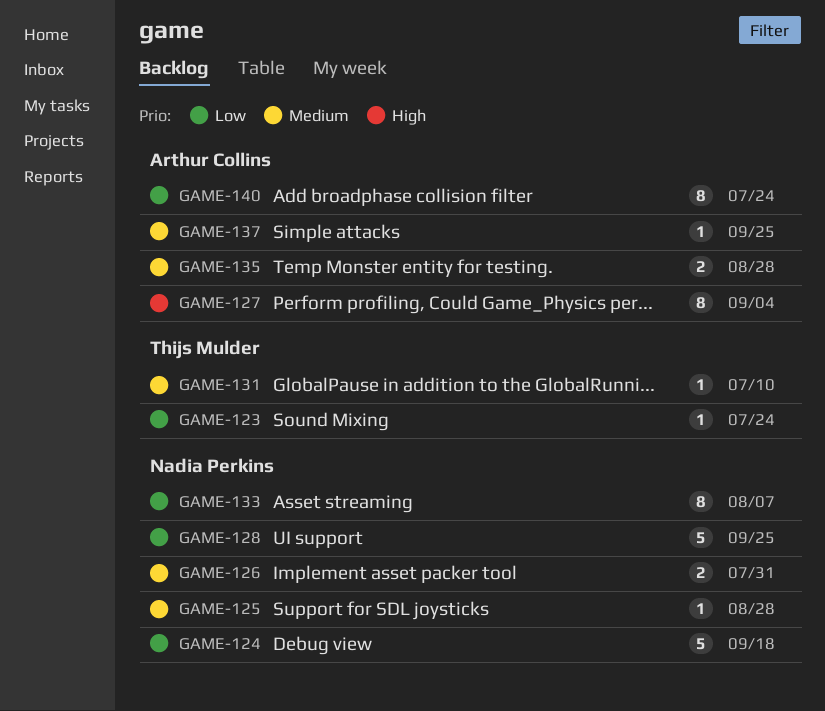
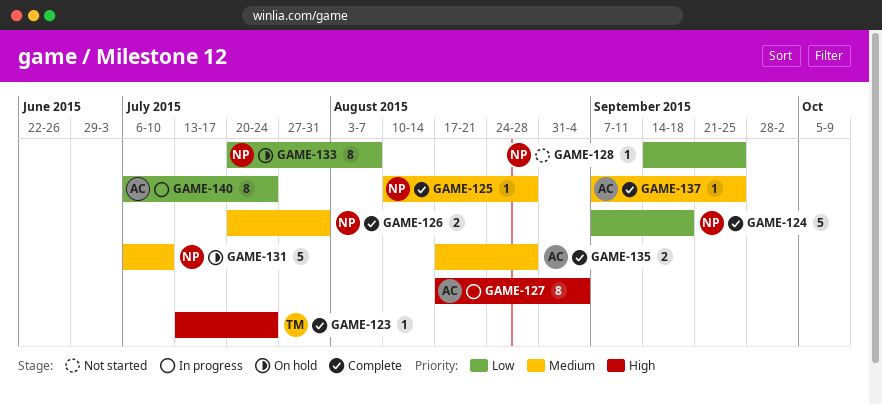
GAME-123, priority: Low -> High
GAME-128, estimate: 5 -> 1
GAME-131, owner: Thijs Mulder -> Nadia Perkins
GAME-131, estimate: 1 -> 5

